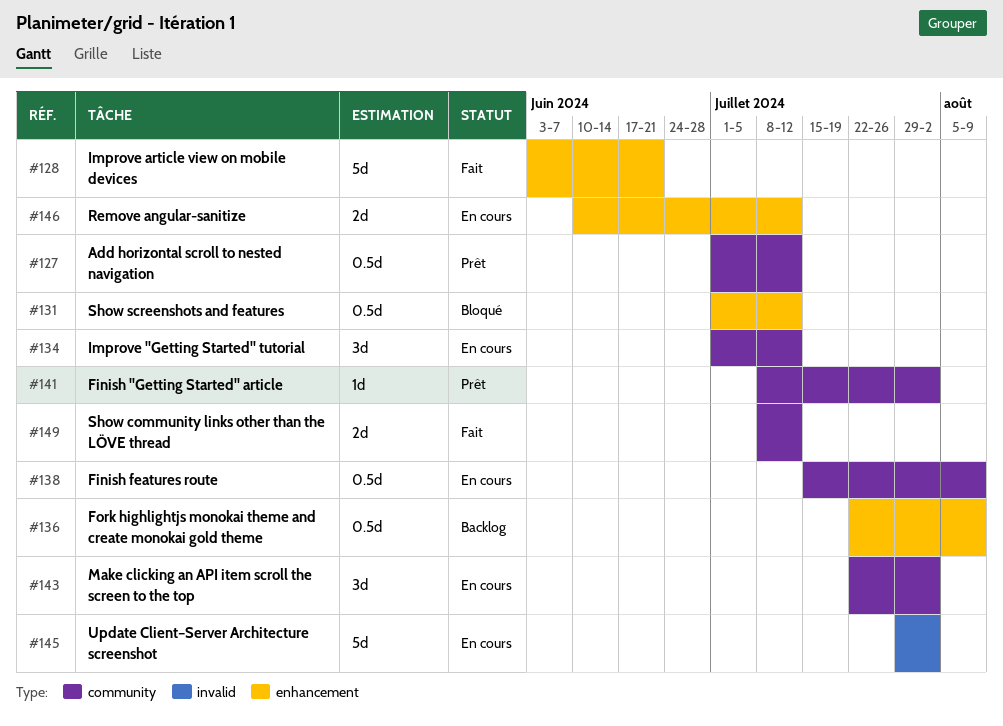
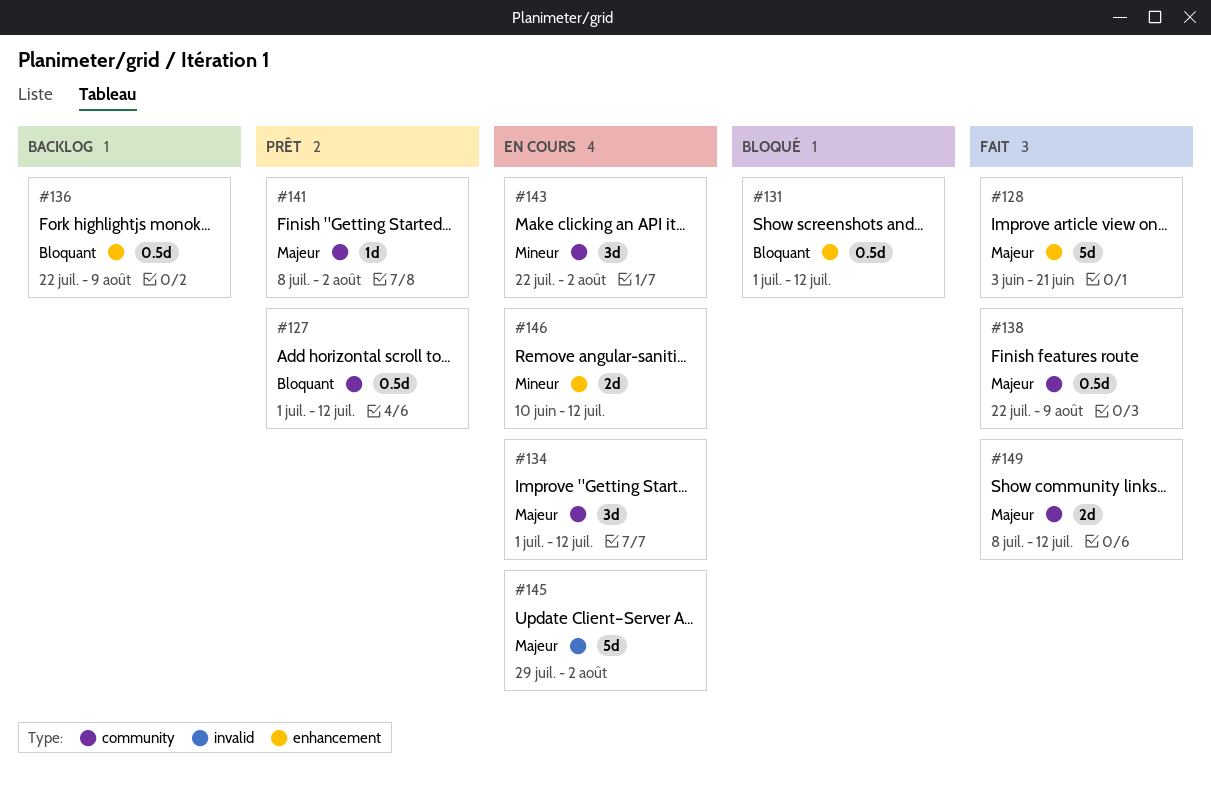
#138, status: En cours -> Fait
#138, start: Jul 15 -> Jul 22

